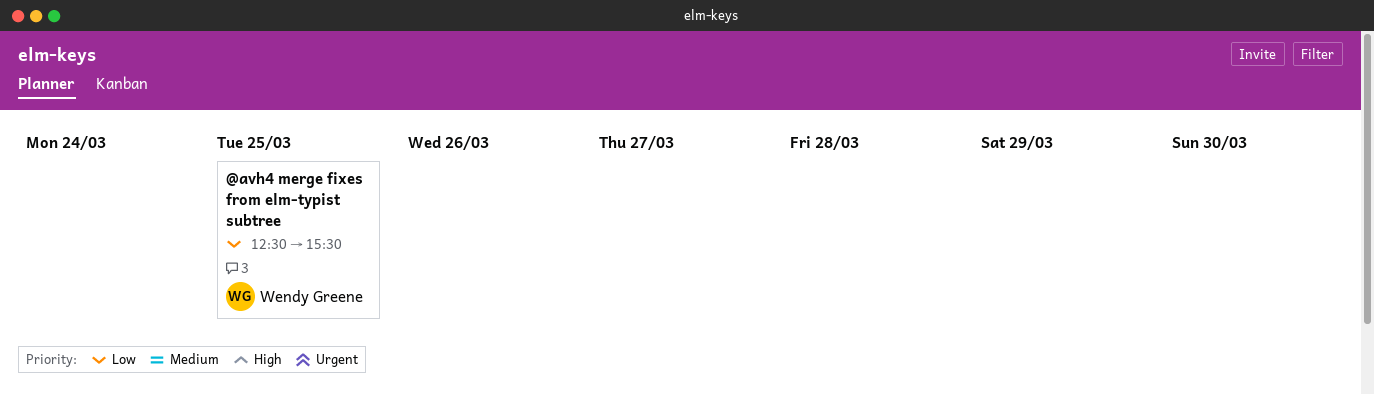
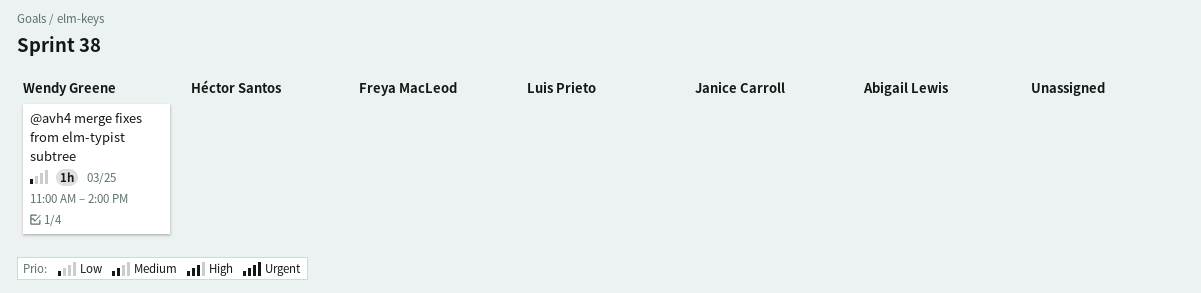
@avh4 merge fixes from elm-typist subtree, begins: 12:30 -> 11:00
@avh4 merge fixes from elm-typist subtree, ends: 15:30 -> 14:00

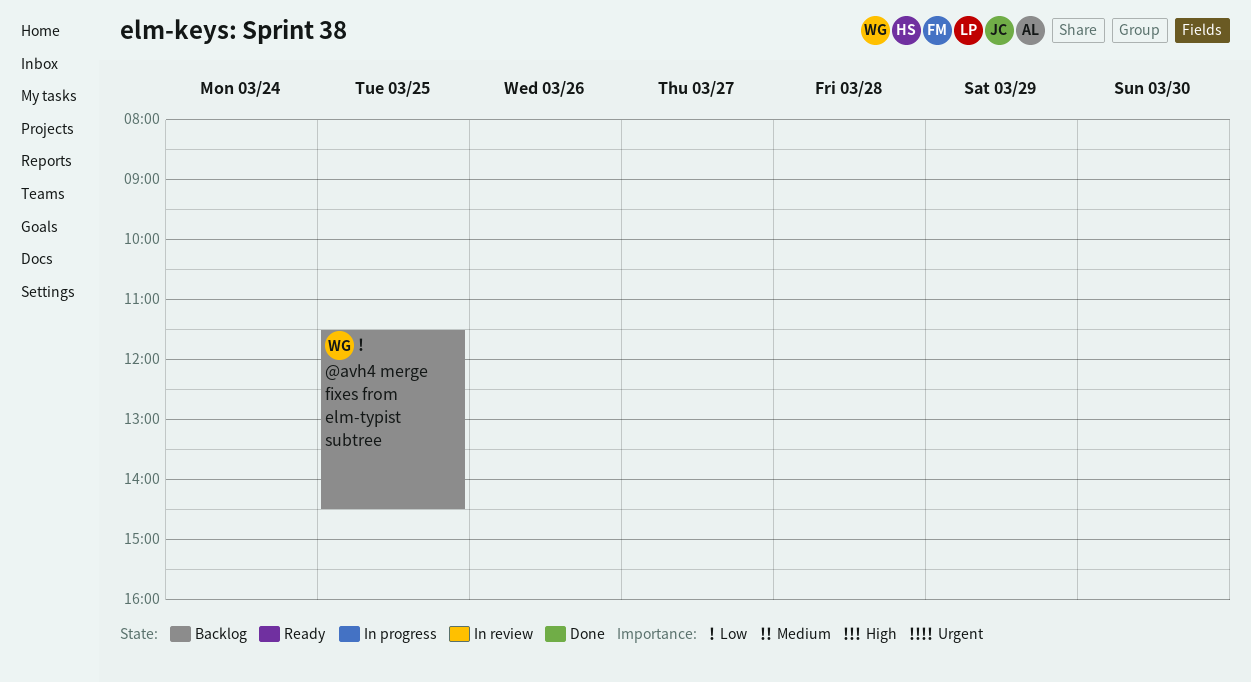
@avh4 merge fixes from elm-typist subtree, begins: 11:00 -> 11:30
@avh4 merge fixes from elm-typist subtree, ends: 14:00 -> 14:30

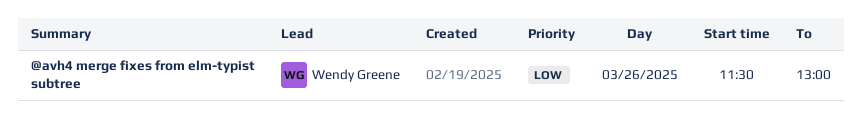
@avh4 merge fixes from elm-typist subtree, day: Mar 25 -> Mar 26
@avh4 merge fixes from elm-typist subtree, ends: 14:30 -> 13:00

